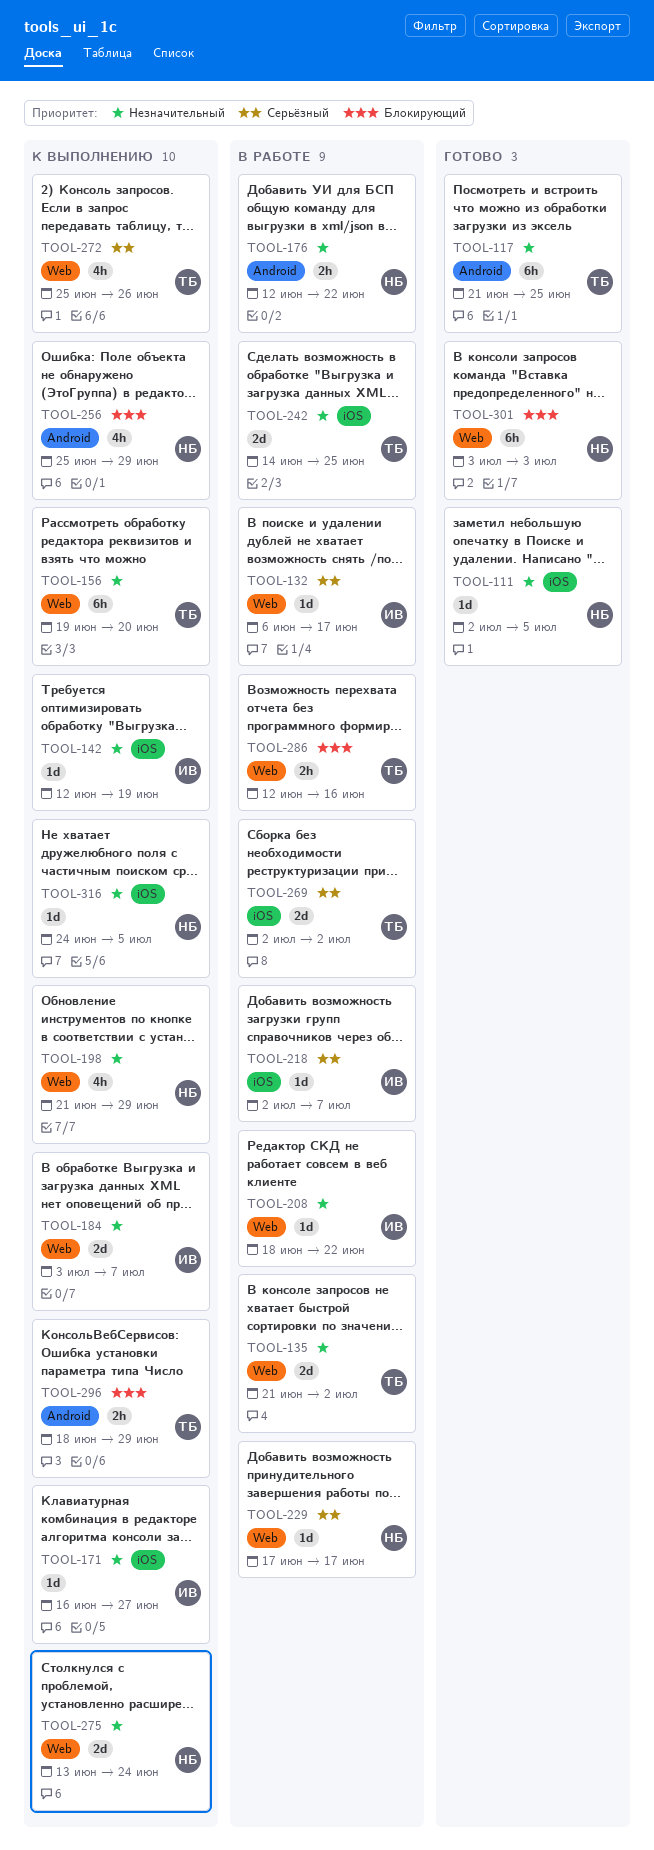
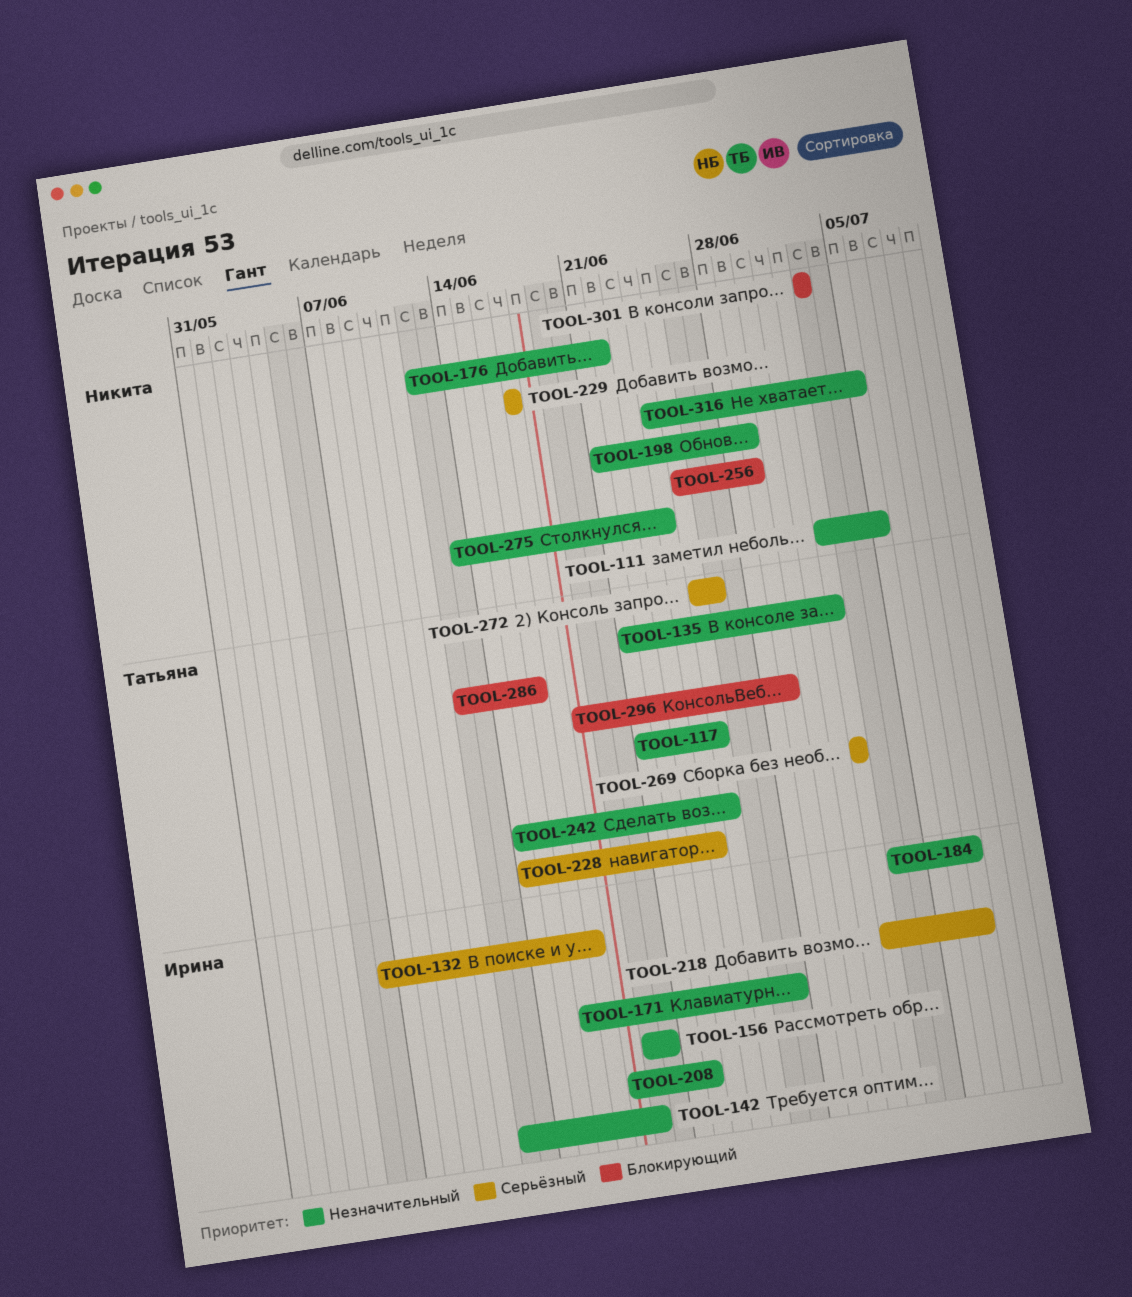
TOOL-156, owner: Татьяна -> Ирина
TOOL-228: none -> present

